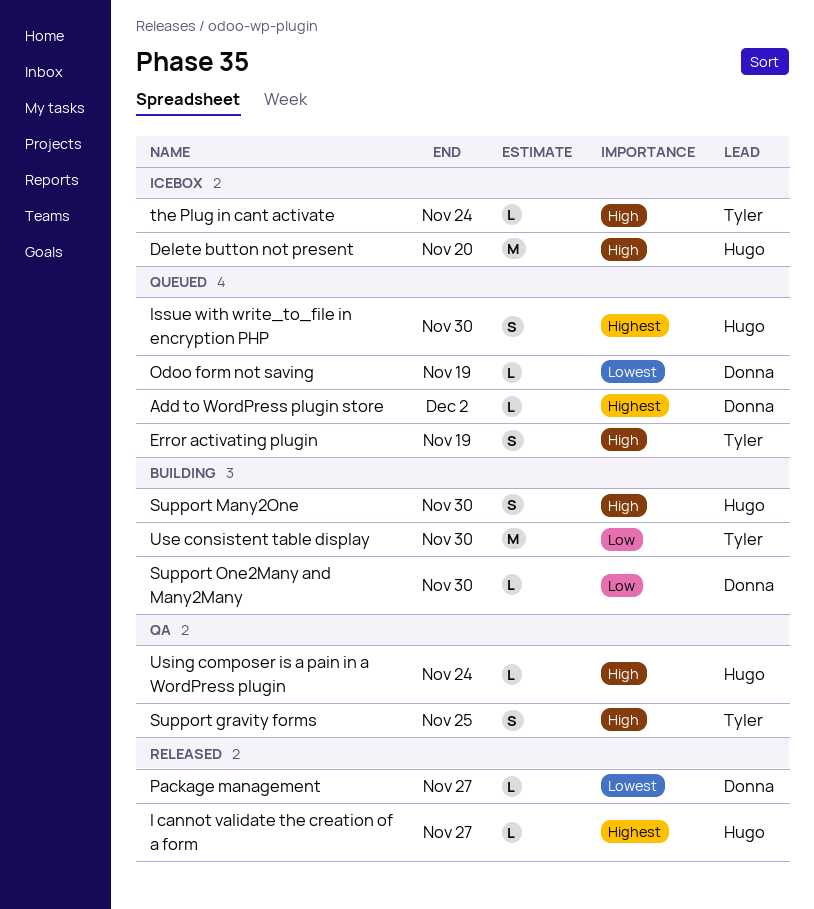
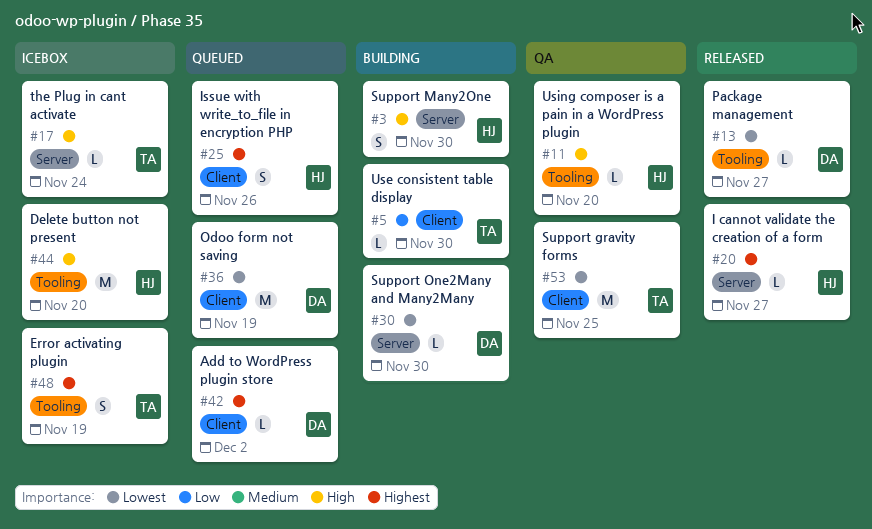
Error activating plugin, status: Queued -> Icebox
Error activating plugin, priority: High -> Highest
Issue with write_to_file in encryption PHP, due: Nov 30 -> Nov 26
Odoo form not saving, estimate: L -> M
Support gravity forms, priority: High -> Lowest
Support gravity forms, estimate: S -> M
Support One2Many and Many2Many, priority: Low -> Lowest
Use consistent table display, estimate: M -> L
Using composer is a pain in a WordPress plugin, due: Nov 24 -> Nov 20

